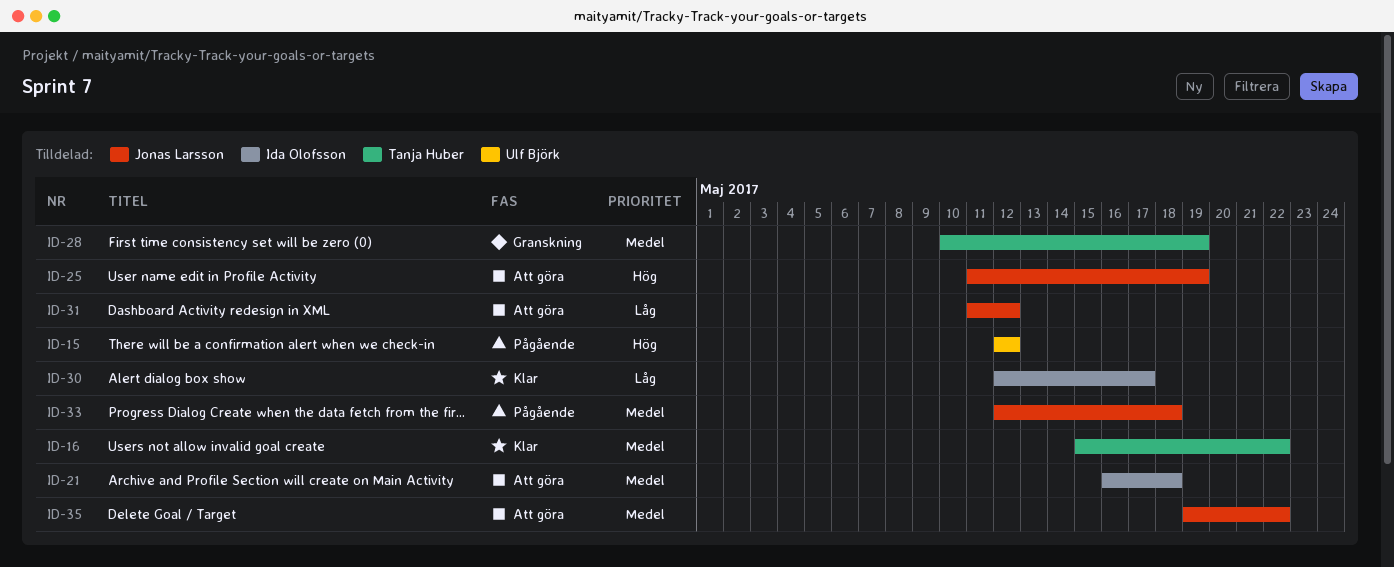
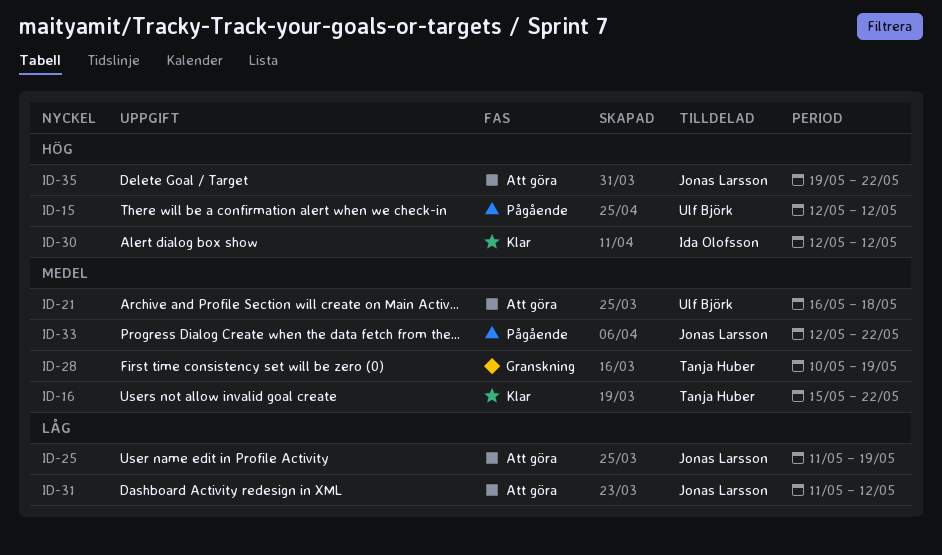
ID-21, owner: Ida Olofsson -> Ulf Björk
ID-25, priority: Hög -> Låg
ID-30, priority: Låg -> Hög
ID-30, due: May 17 -> May 12
ID-33, due: May 18 -> May 22
ID-35, priority: Medel -> Hög

